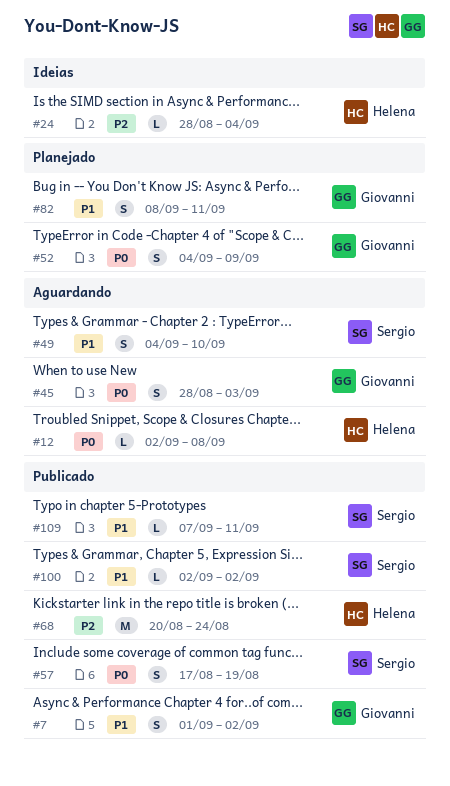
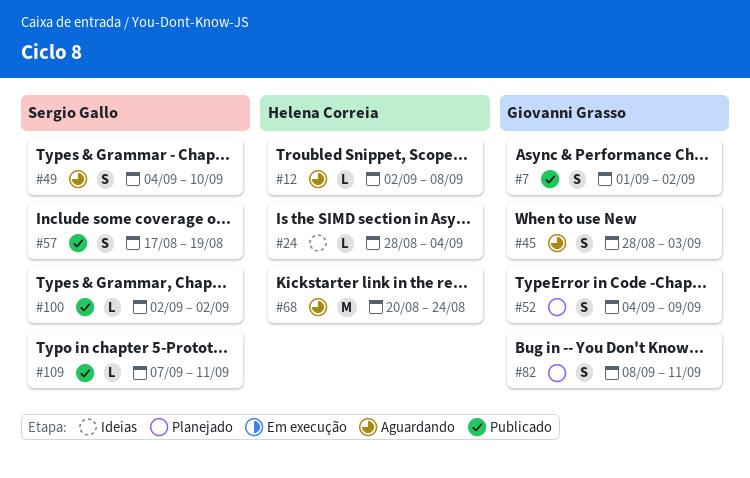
#68, status: Publicado -> Aguardando

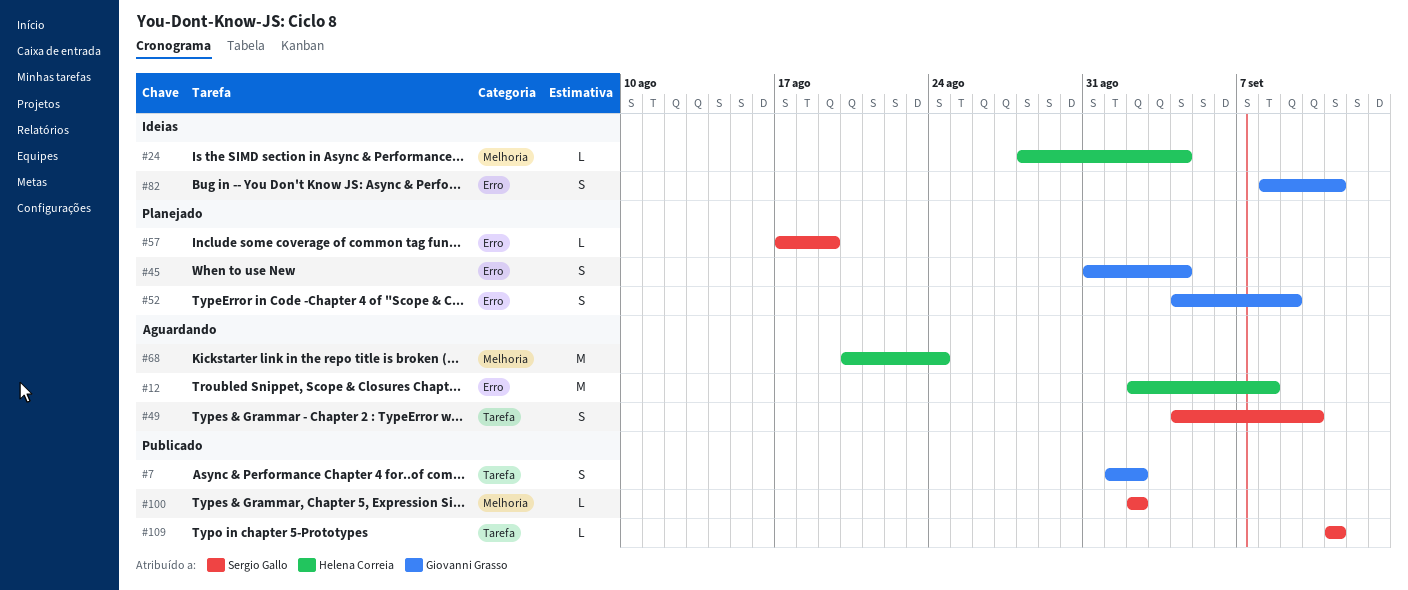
#12, estimate: L -> M
#45, status: Aguardando -> Planejado
#45, start: Aug 28 -> Aug 31
#45, due: Sep 3 -> Sep 4
#57, status: Publicado -> Planejado
#57, estimate: S -> L
#82, status: Planejado -> Ideias
#109, start: Sep 7 -> Sep 11

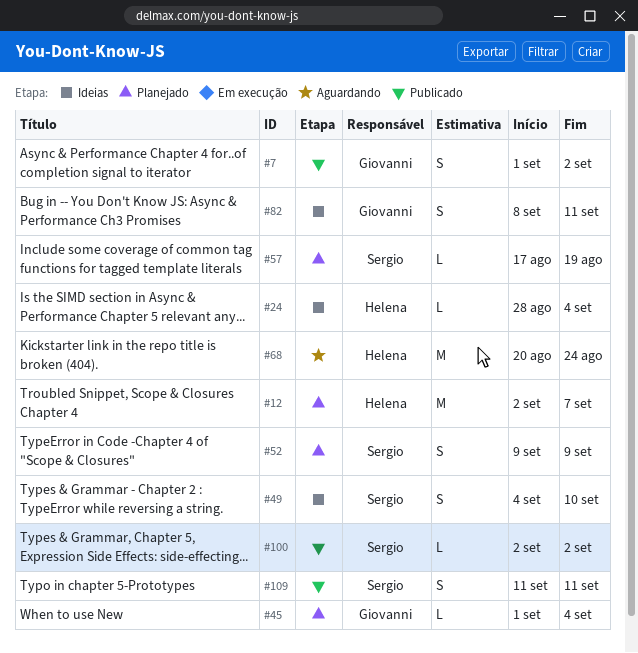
#12, status: Aguardando -> Planejado
#12, due: Sep 8 -> Sep 7
#45, estimate: S -> L
#45, start: Aug 31 -> Sep 1
#49, status: Aguardando -> Ideias
#52, owner: Giovanni Grasso -> Sergio Gallo
#52, start: Sep 4 -> Sep 9
#109, estimate: L -> S

